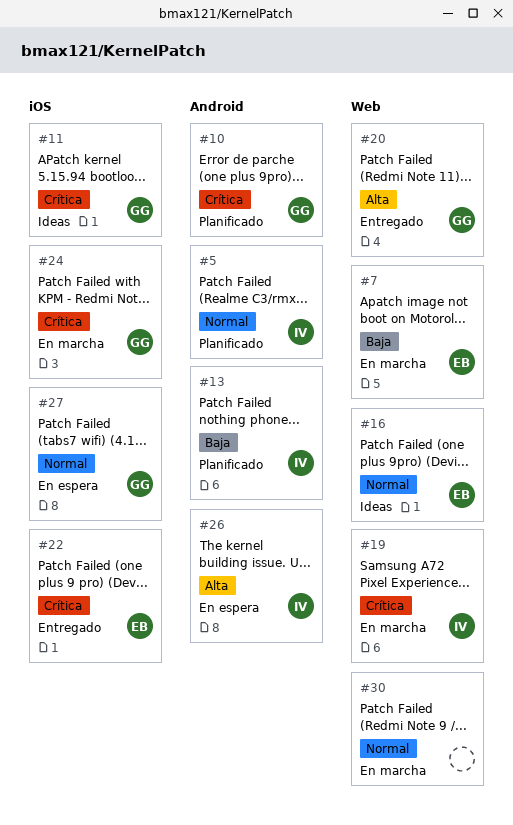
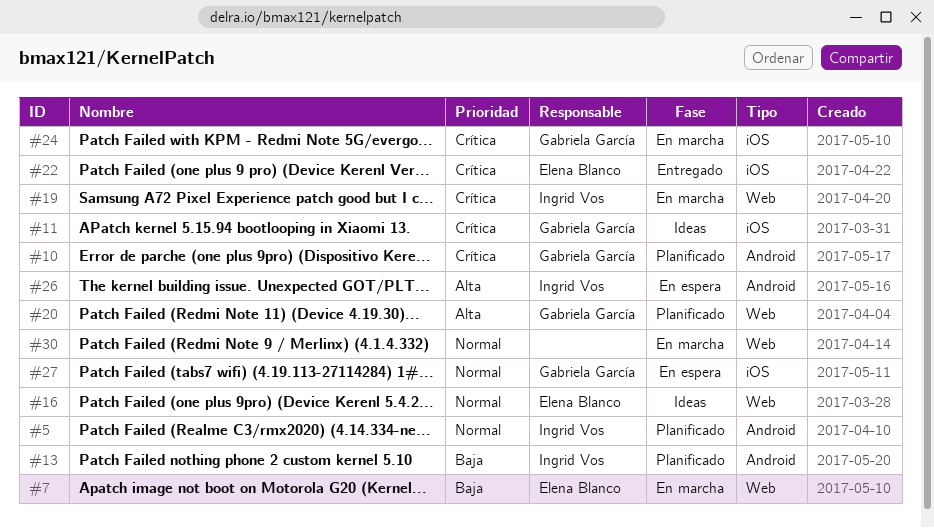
#20, status: Entregado -> Planificado

